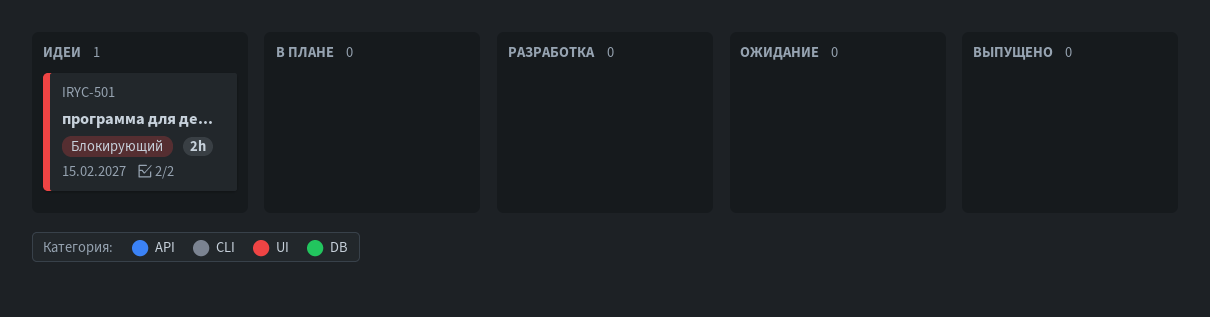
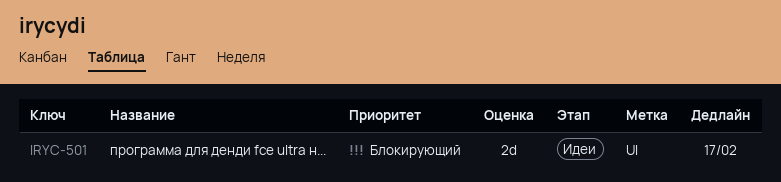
IRYC-501, estimate: 2h -> 2d
IRYC-501, due: Feb 15 -> Feb 17

